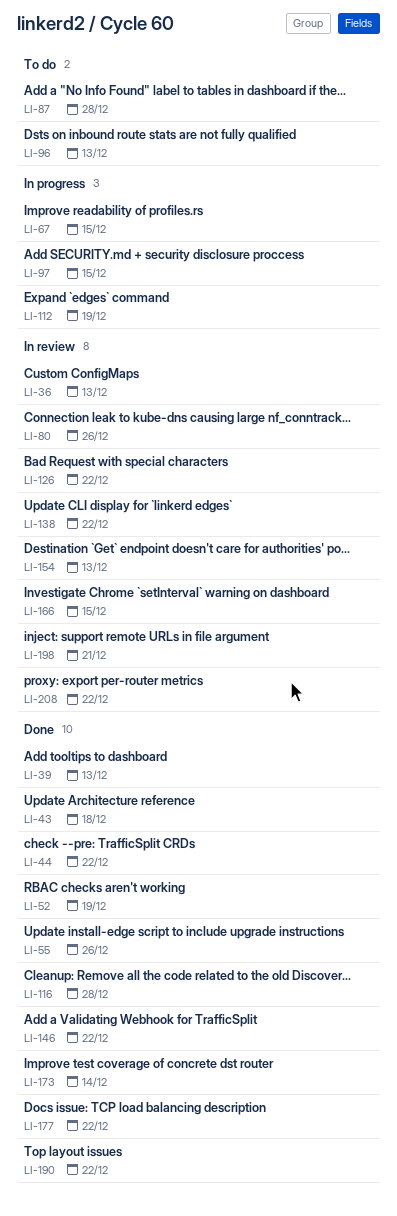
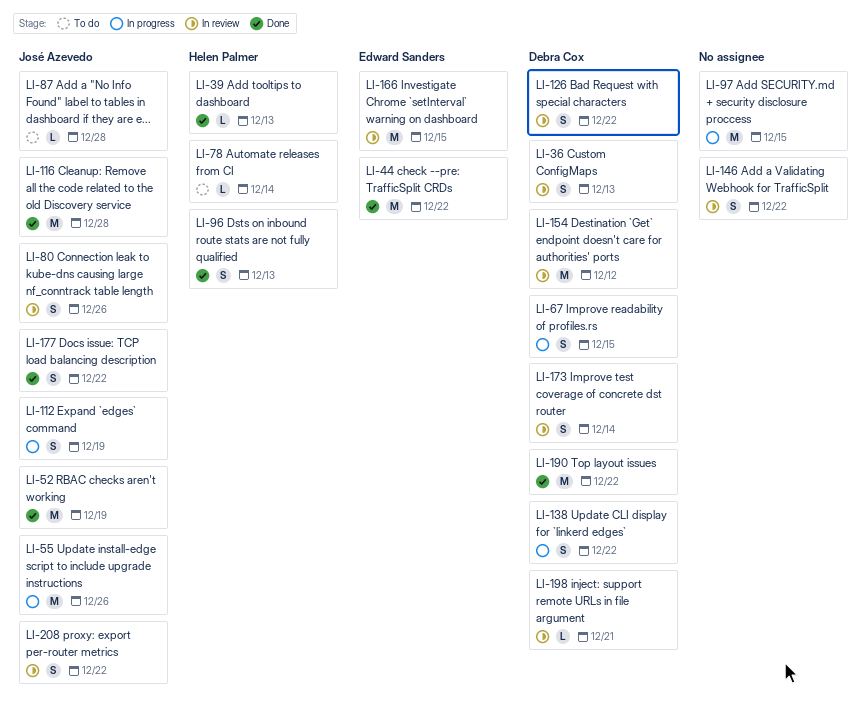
LI-43: present -> none
LI-55, status: Done -> In progress
LI-78: none -> present
LI-96, status: To do -> Done
LI-138, status: In review -> In progress
LI-146, status: Done -> In review
LI-154, due: Dec 13 -> Dec 12
LI-173, status: Done -> In review

